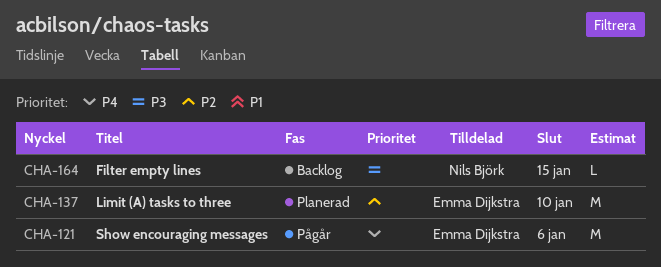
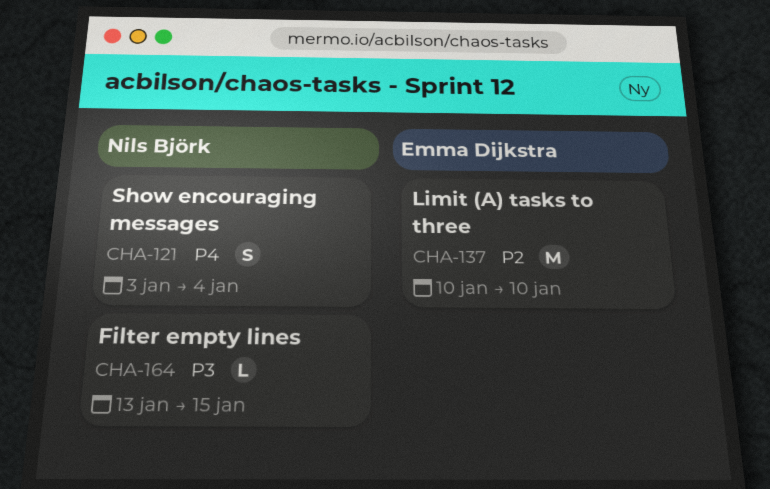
CHA-121, owner: Emma Dijkstra -> Nils Björk
CHA-121, estimate: M -> S
CHA-121, due: Jan 6 -> Jan 4

